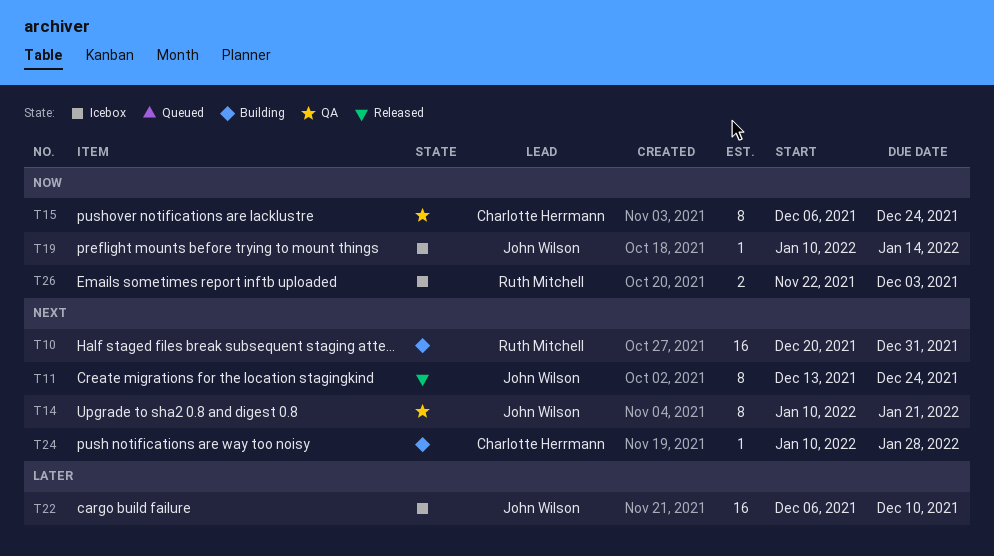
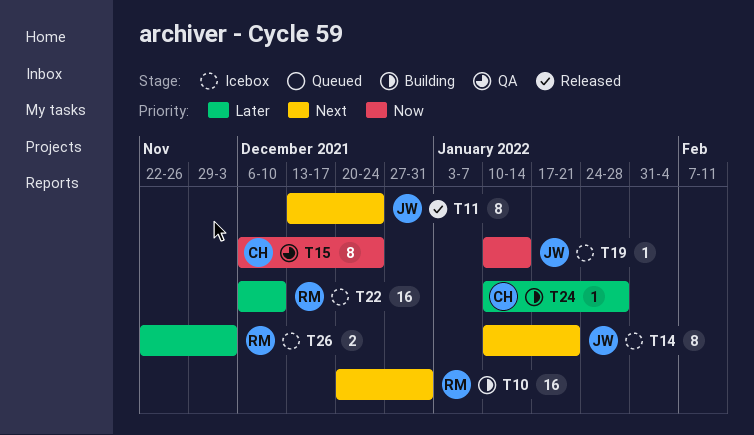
T14, status: QA -> Icebox
T22, owner: John Wilson -> Ruth Mitchell
T24, priority: Next -> Later
T26, priority: Now -> Later

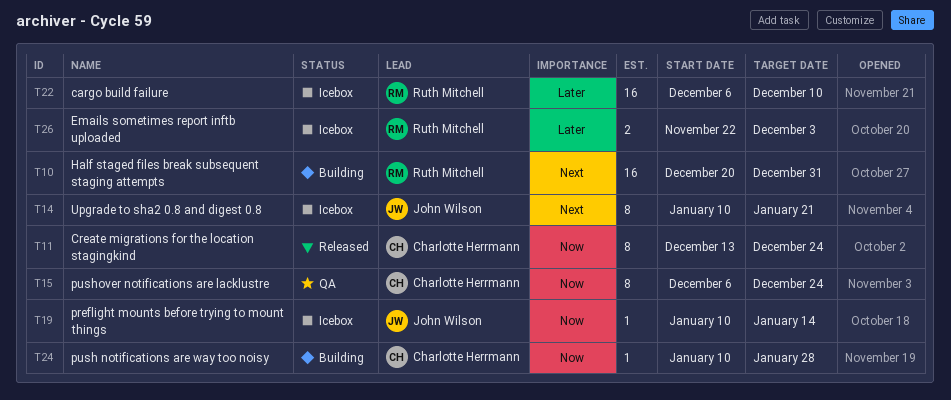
T11, owner: John Wilson -> Charlotte Herrmann
T11, priority: Next -> Now
T24, priority: Later -> Now

